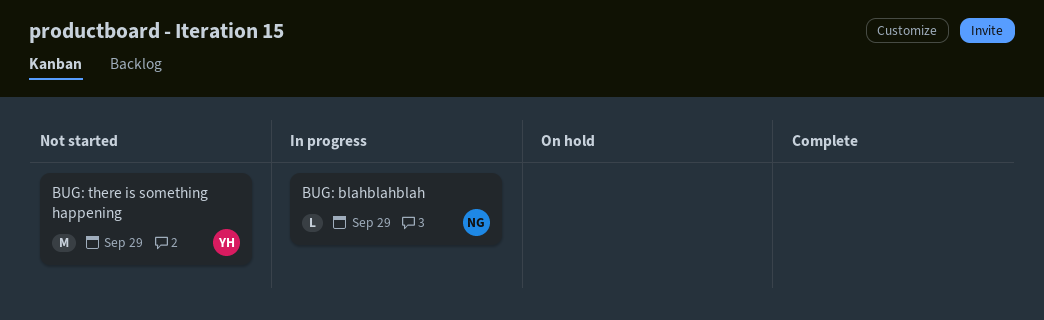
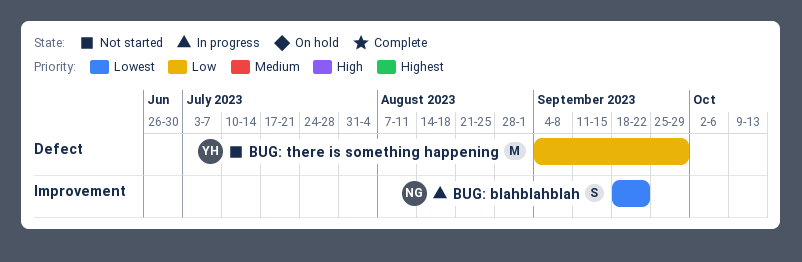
BUG: blahblahblah, estimate: L -> S
BUG: blahblahblah, due: Sep 29 -> Sep 22

